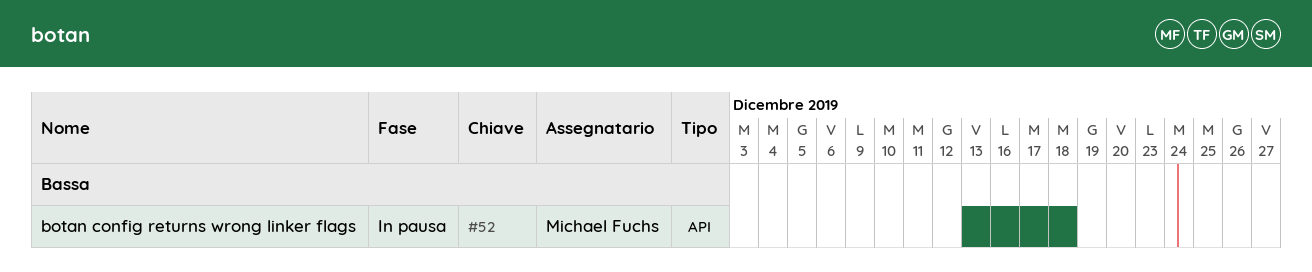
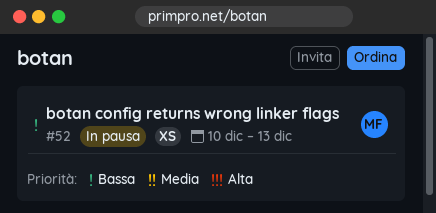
#52, start: Dec 13 -> Dec 10
#52, due: Dec 18 -> Dec 13

